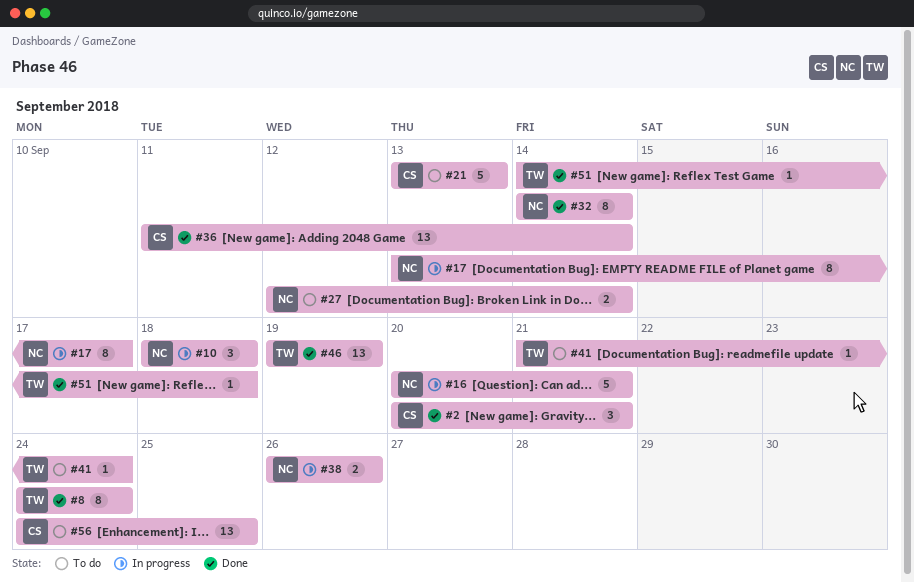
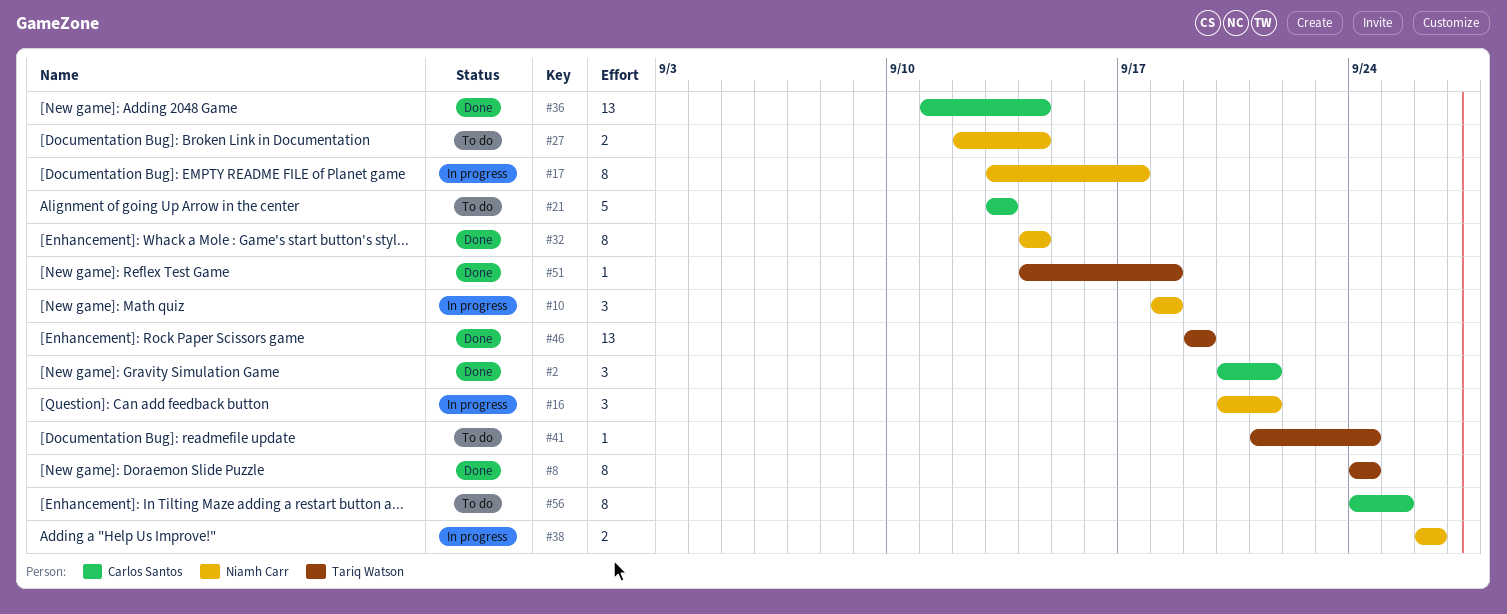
#16, estimate: 5 -> 3
#56, estimate: 13 -> 8

